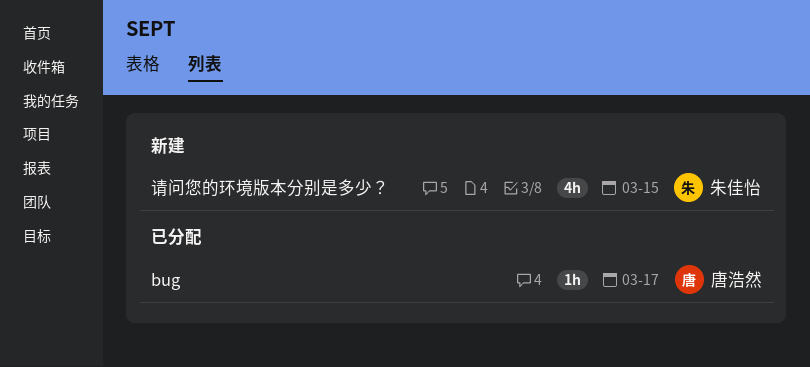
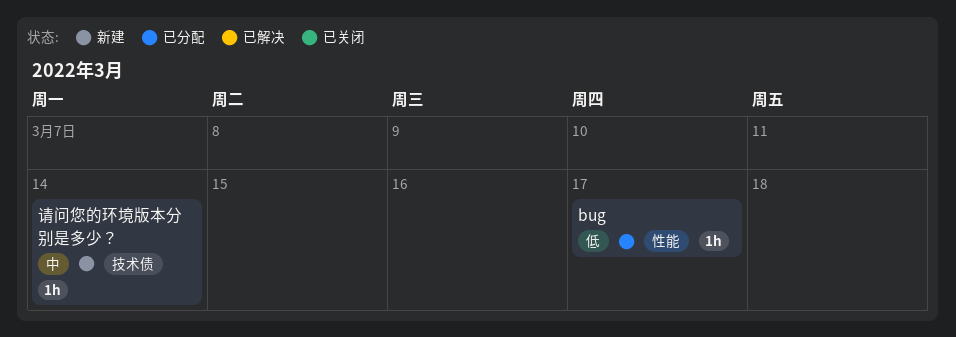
请问您的环境版本分别是多少？, estimate: 4h -> 1h
请问您的环境版本分别是多少？, due: Mar 15 -> Mar 14

